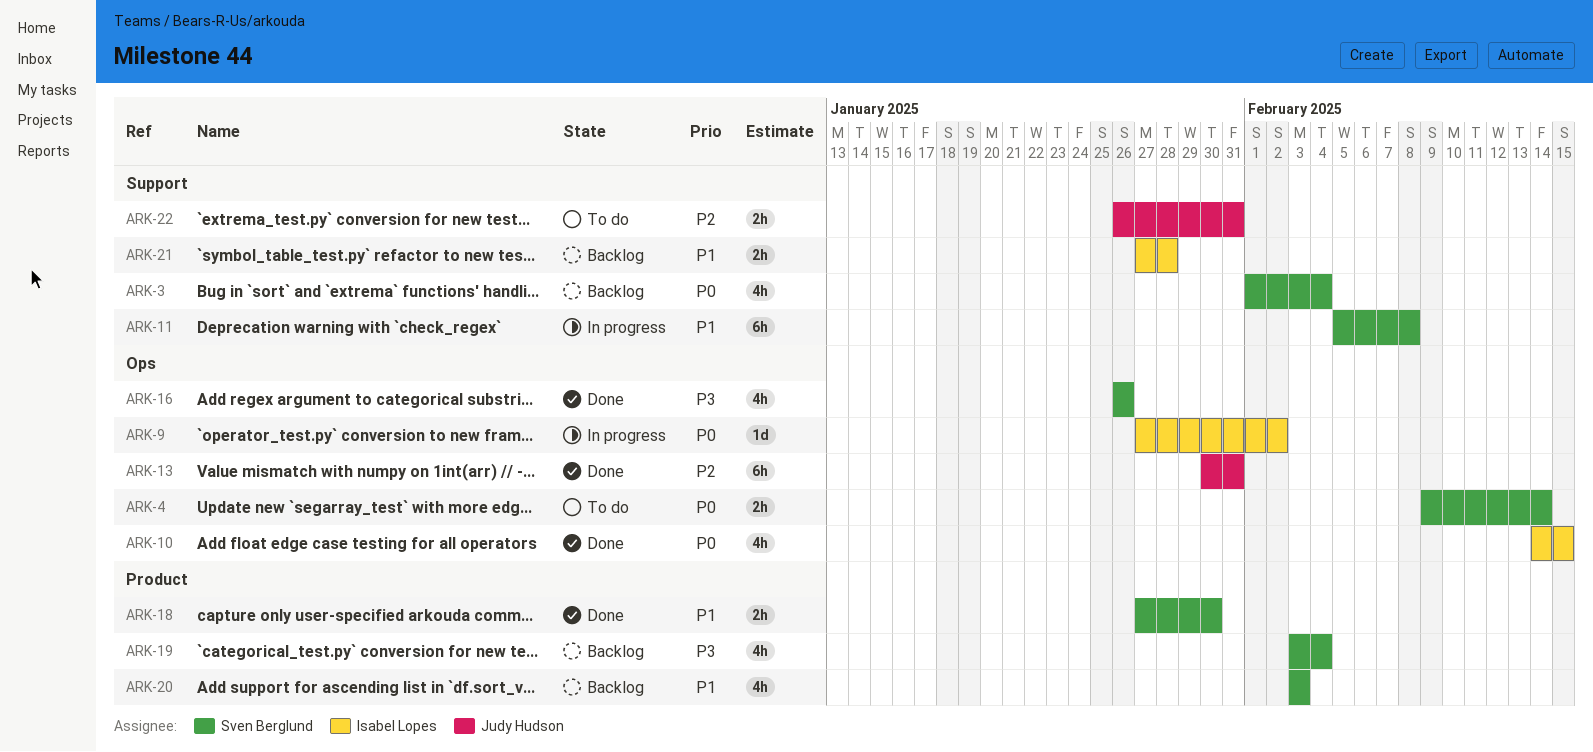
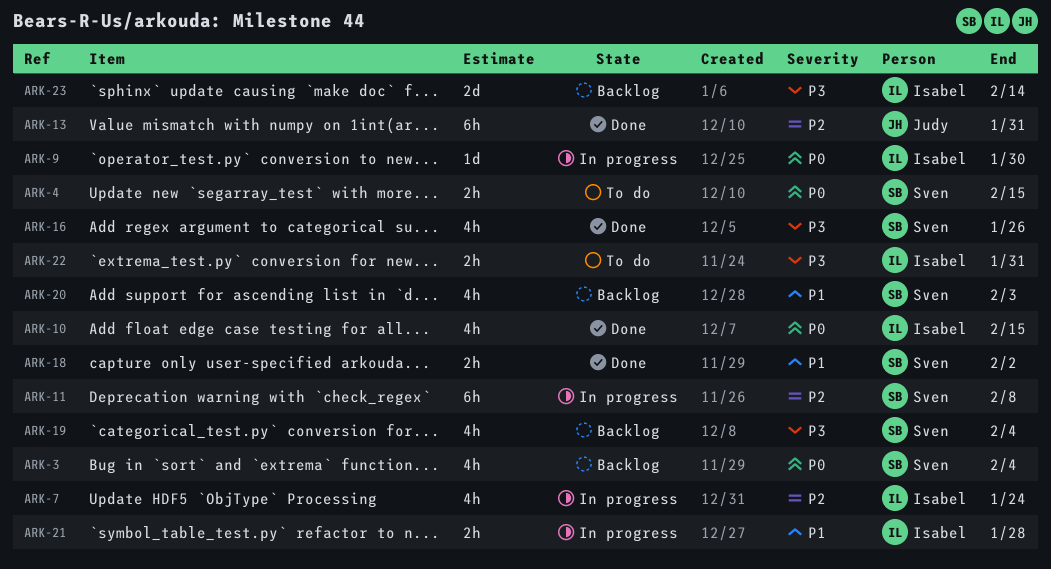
ARK-4, due: Feb 14 -> Feb 15
ARK-7: none -> present
ARK-9, due: Feb 2 -> Jan 30
ARK-11, priority: P1 -> P2
ARK-18, due: Jan 30 -> Feb 2
ARK-21, status: Backlog -> In progress
ARK-22, owner: Judy Hudson -> Isabel Lopes
ARK-22, priority: P2 -> P3
ARK-23: none -> present

